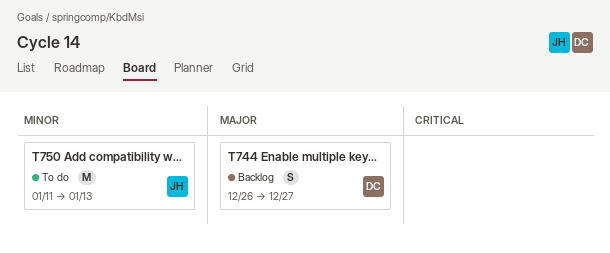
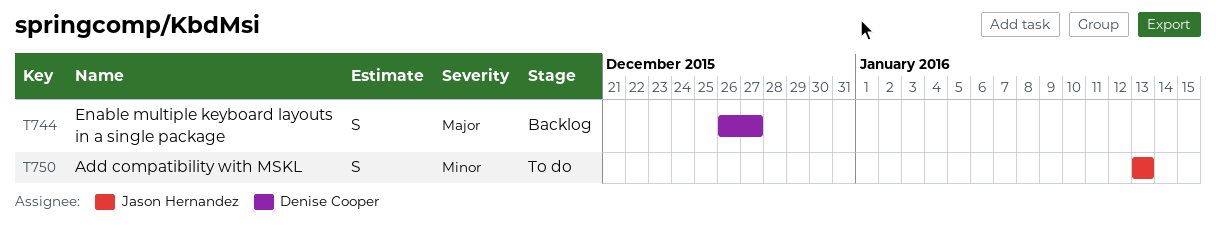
T750, estimate: M -> S
T750, start: Jan 11 -> Jan 13

